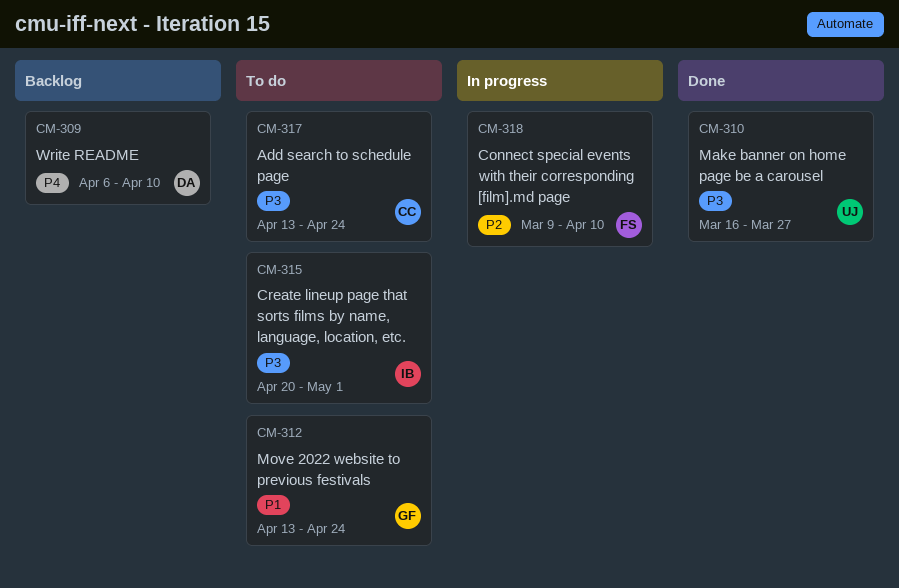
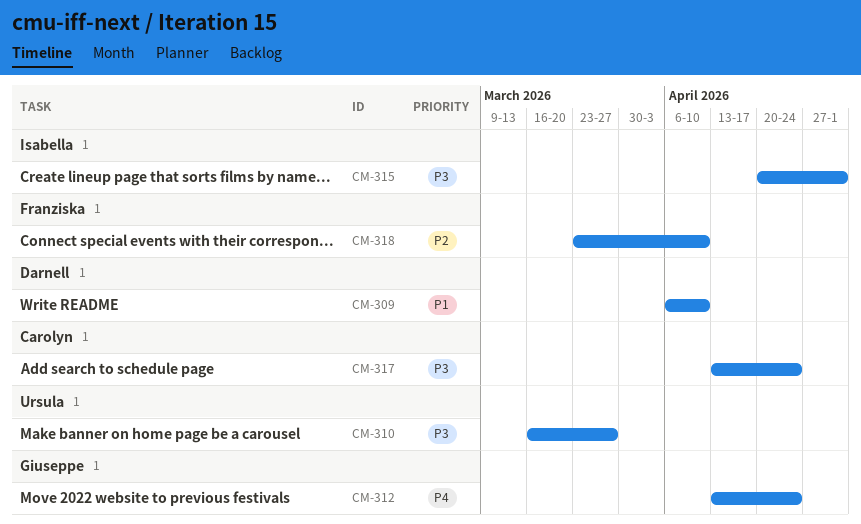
CM-309, priority: P4 -> P1
CM-312, priority: P1 -> P4
CM-318, start: Mar 9 -> Mar 23

